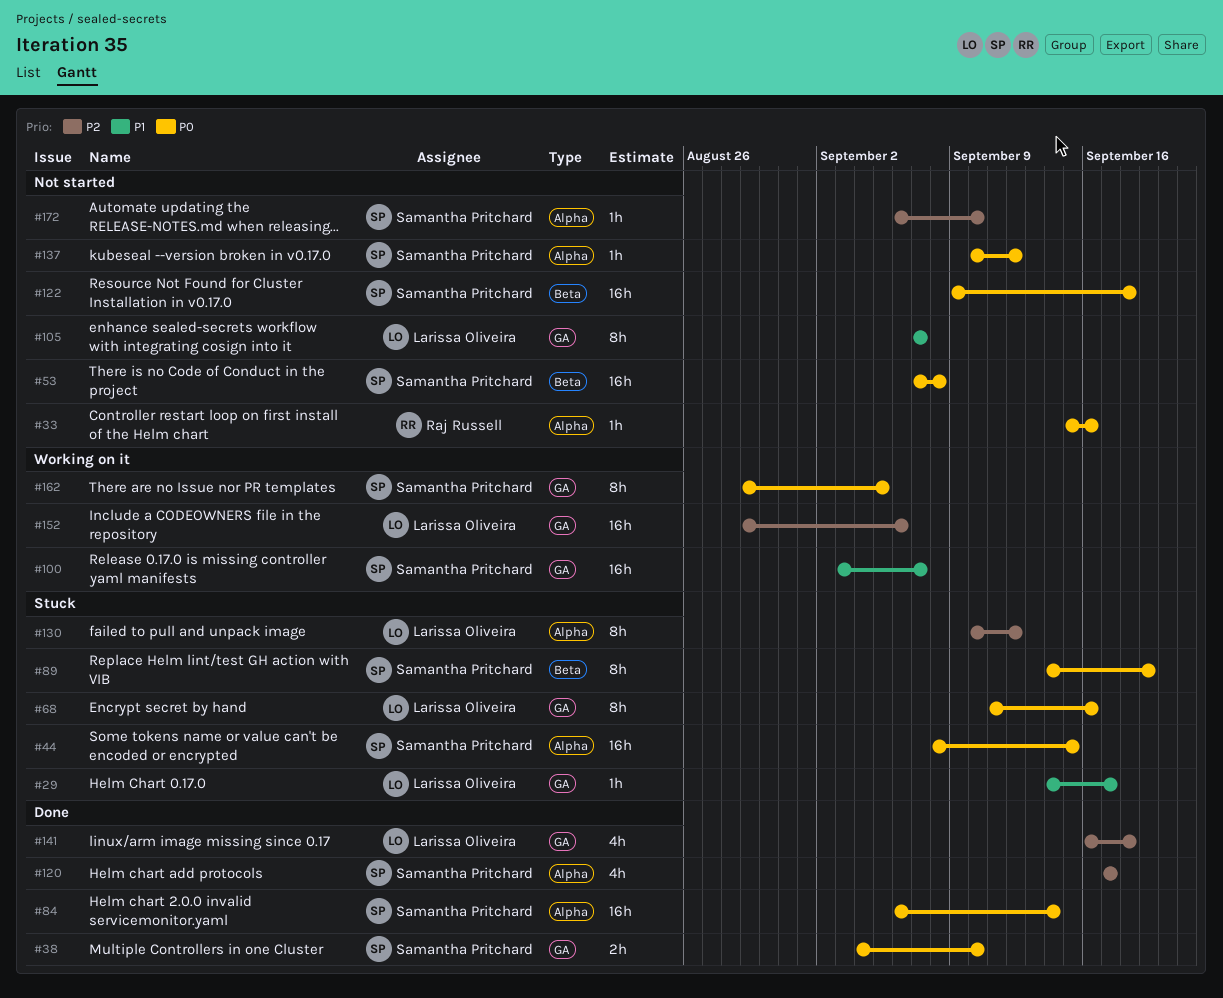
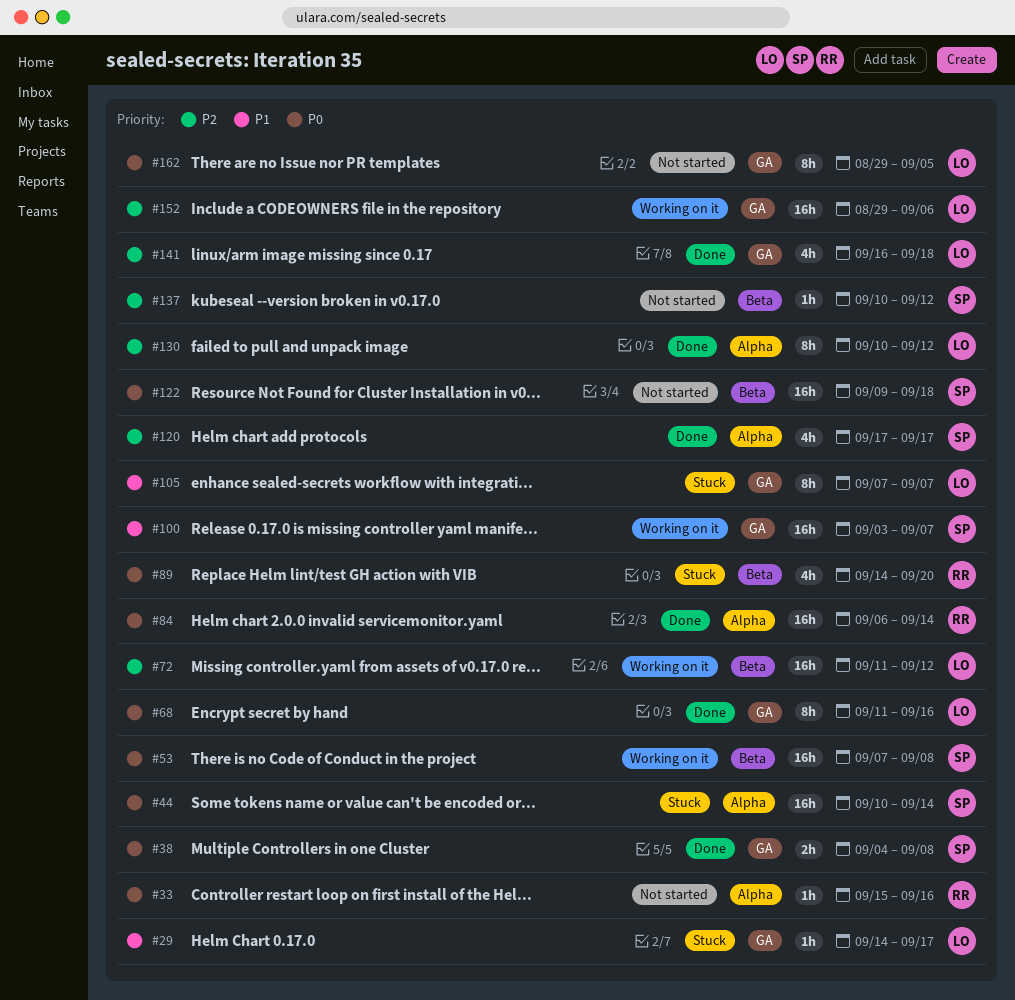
#38, due: Sep 10 -> Sep 8
#44, start: Sep 8 -> Sep 10
#44, due: Sep 15 -> Sep 14
#53, status: Not started -> Working on it
#68, status: Stuck -> Done
#72: none -> present
#84, owner: Samantha Pritchard -> Raj Russell
#89, owner: Samantha Pritchard -> Raj Russell
#89, estimate: 8h -> 4h
#89, due: Sep 19 -> Sep 20
#105, status: Not started -> Stuck
#130, status: Stuck -> Done
#137, priority: P0 -> P2
#137, label: Alpha -> Beta
#162, status: Working on it -> Not started
#162, owner: Samantha Pritchard -> Larissa Oliveira
#172: present -> none

